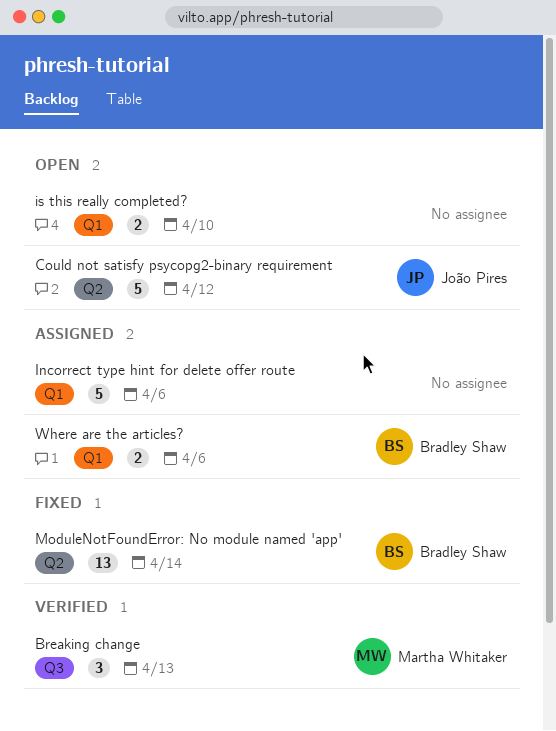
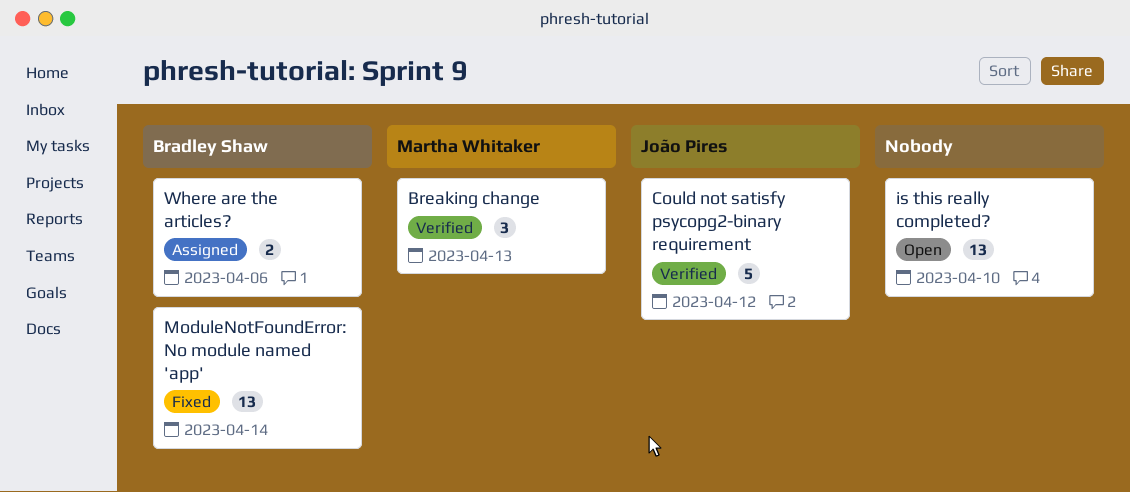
Could not satisfy psycopg2-binary requirement, status: Open -> Verified
Incorrect type hint for delete offer route: present -> none
is this really completed?, estimate: 2 -> 13

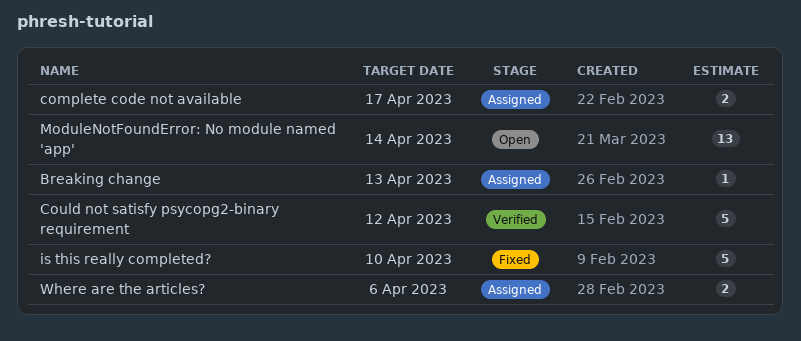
Breaking change, status: Verified -> Assigned
Breaking change, estimate: 3 -> 1
complete code not available: none -> present
is this really completed?, status: Open -> Fixed
is this really completed?, estimate: 13 -> 5
ModuleNotFoundError: No module named 'app', status: Fixed -> Open

